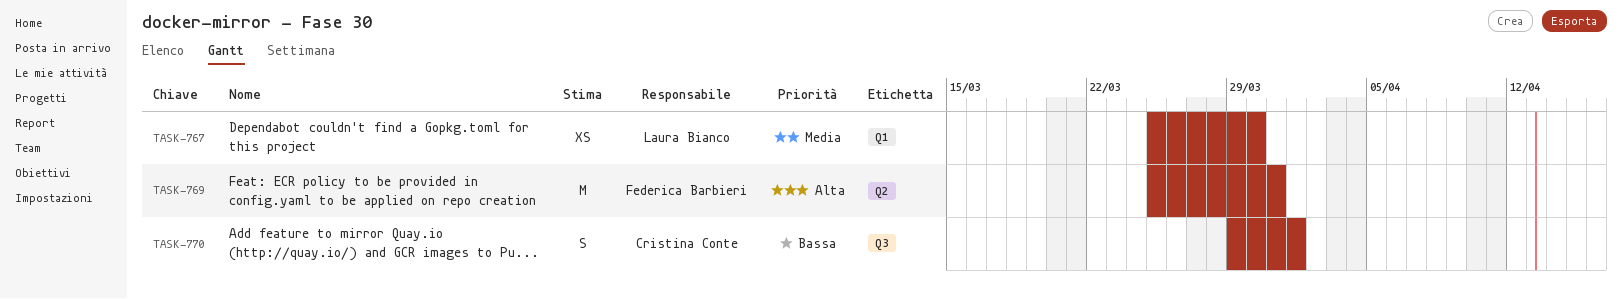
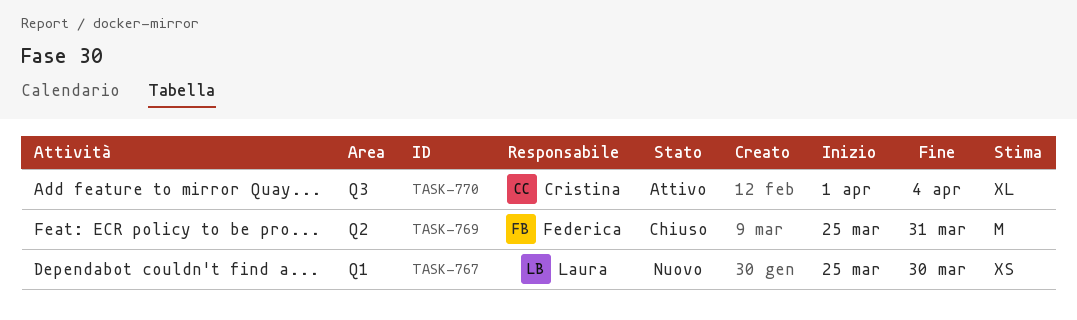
TASK-770, estimate: S -> XL
TASK-770, start: Mar 29 -> Apr 1
TASK-770, due: Apr 1 -> Apr 4

